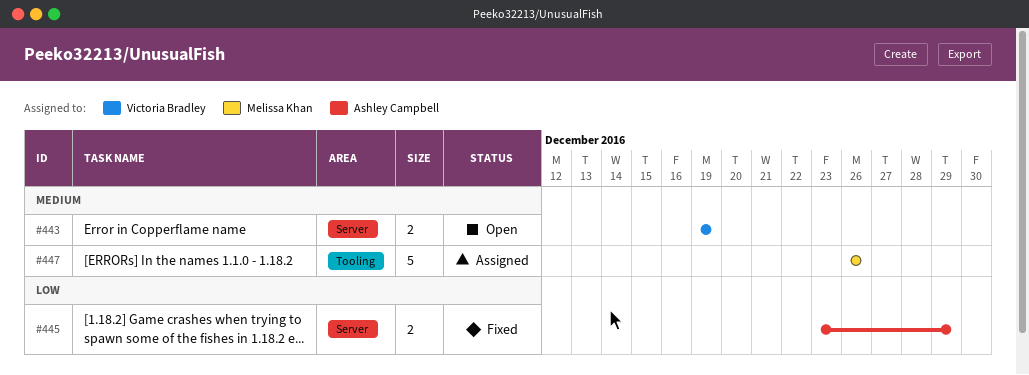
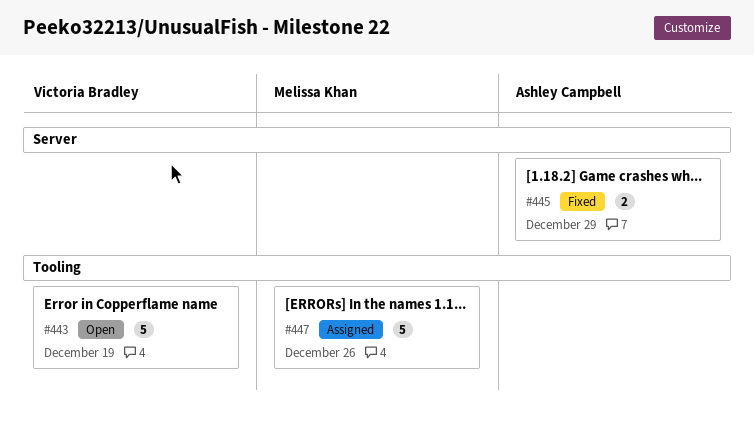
#443, label: Server -> Tooling
#443, estimate: 2 -> 5

